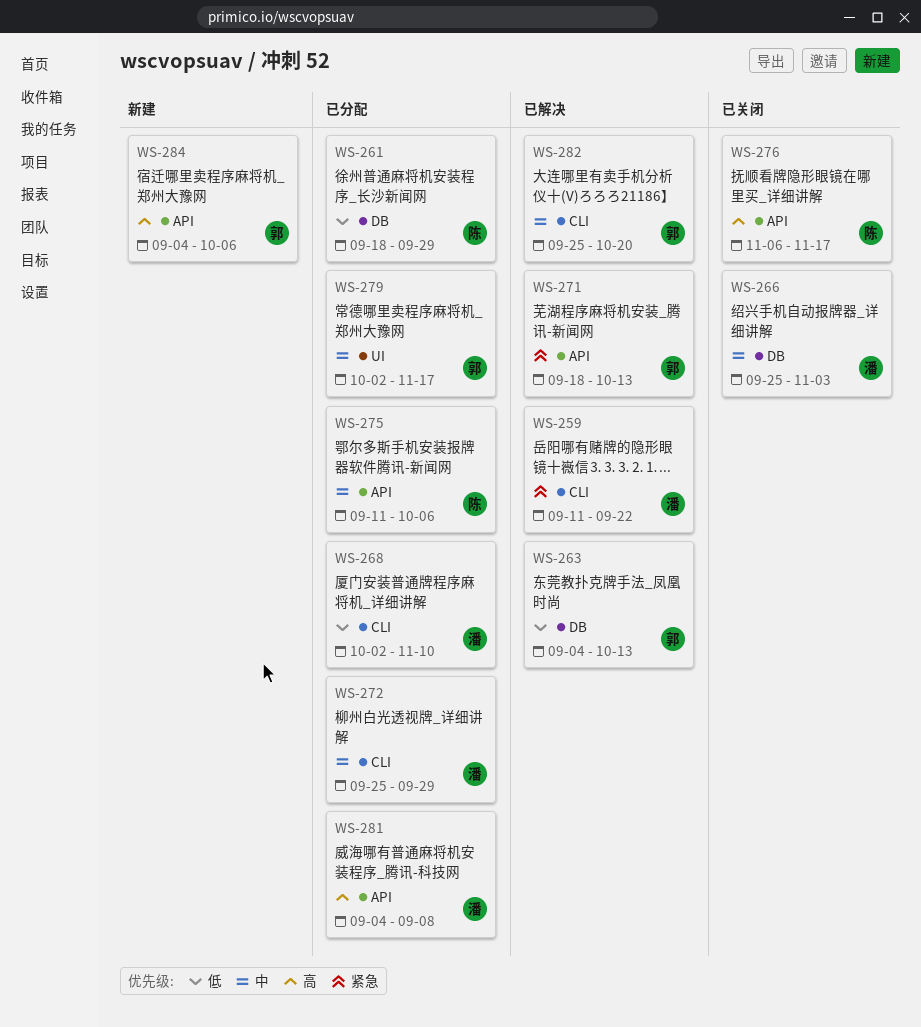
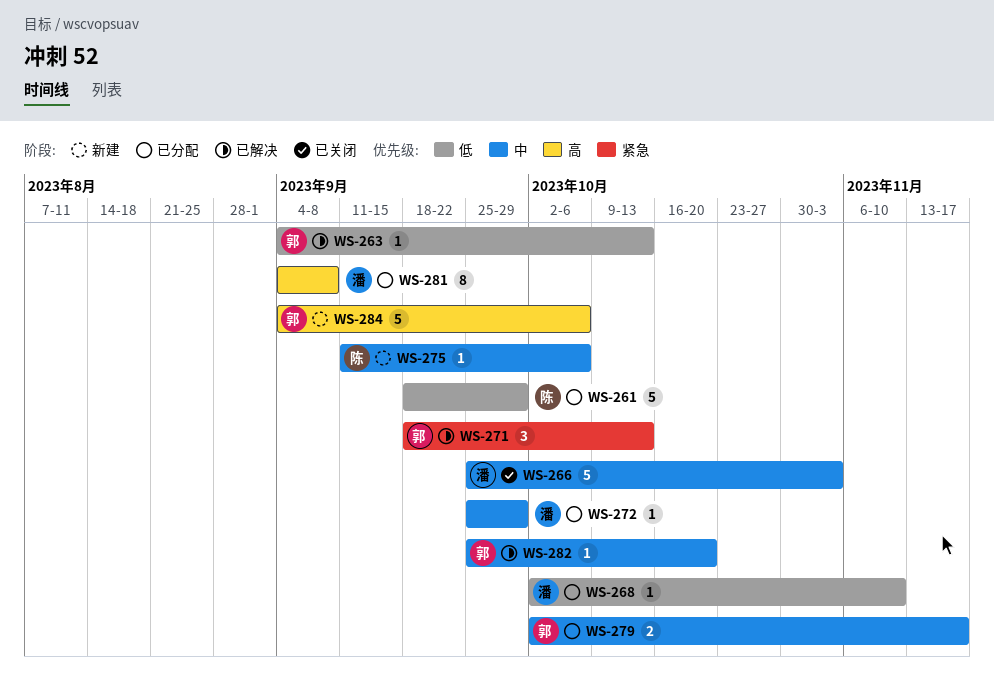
WS-259: present -> none
WS-275, status: 已分配 -> 新建
WS-276: present -> none

